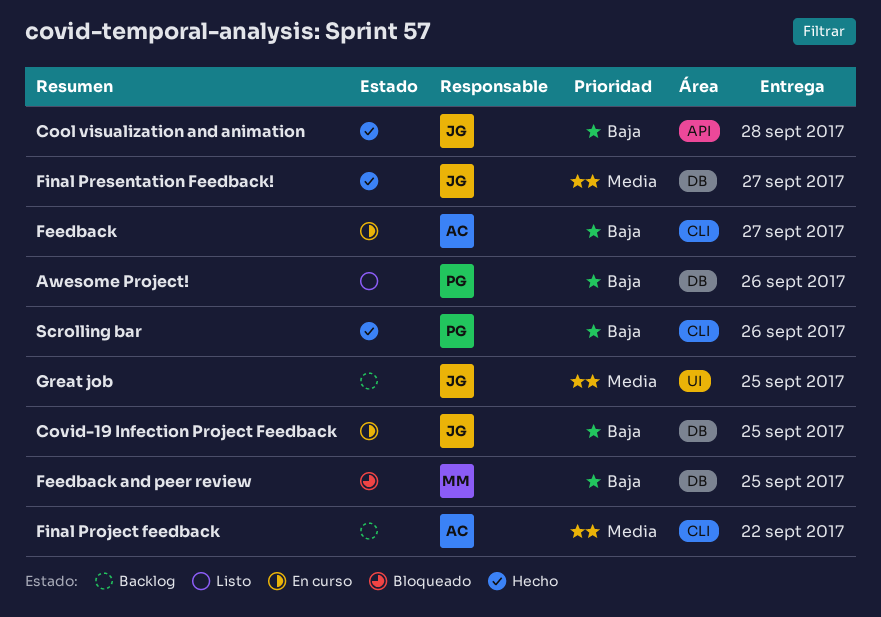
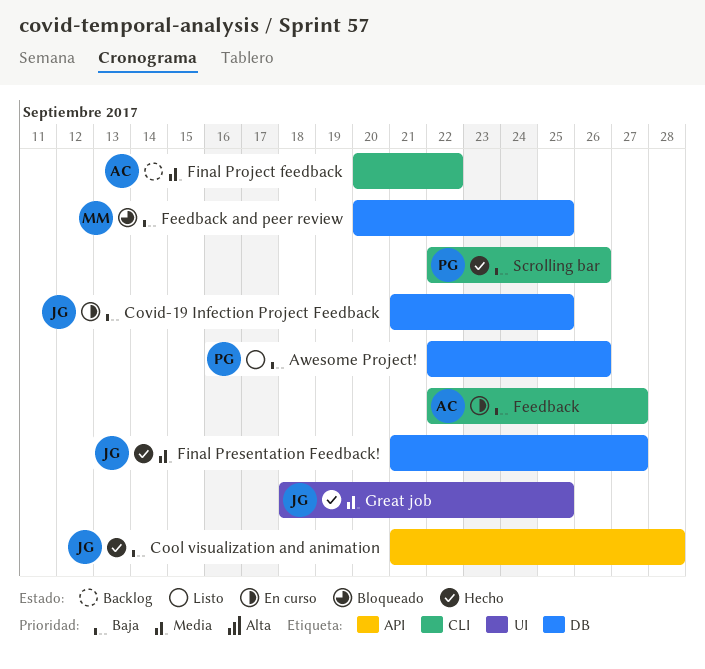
Great job, status: Backlog -> Hecho

